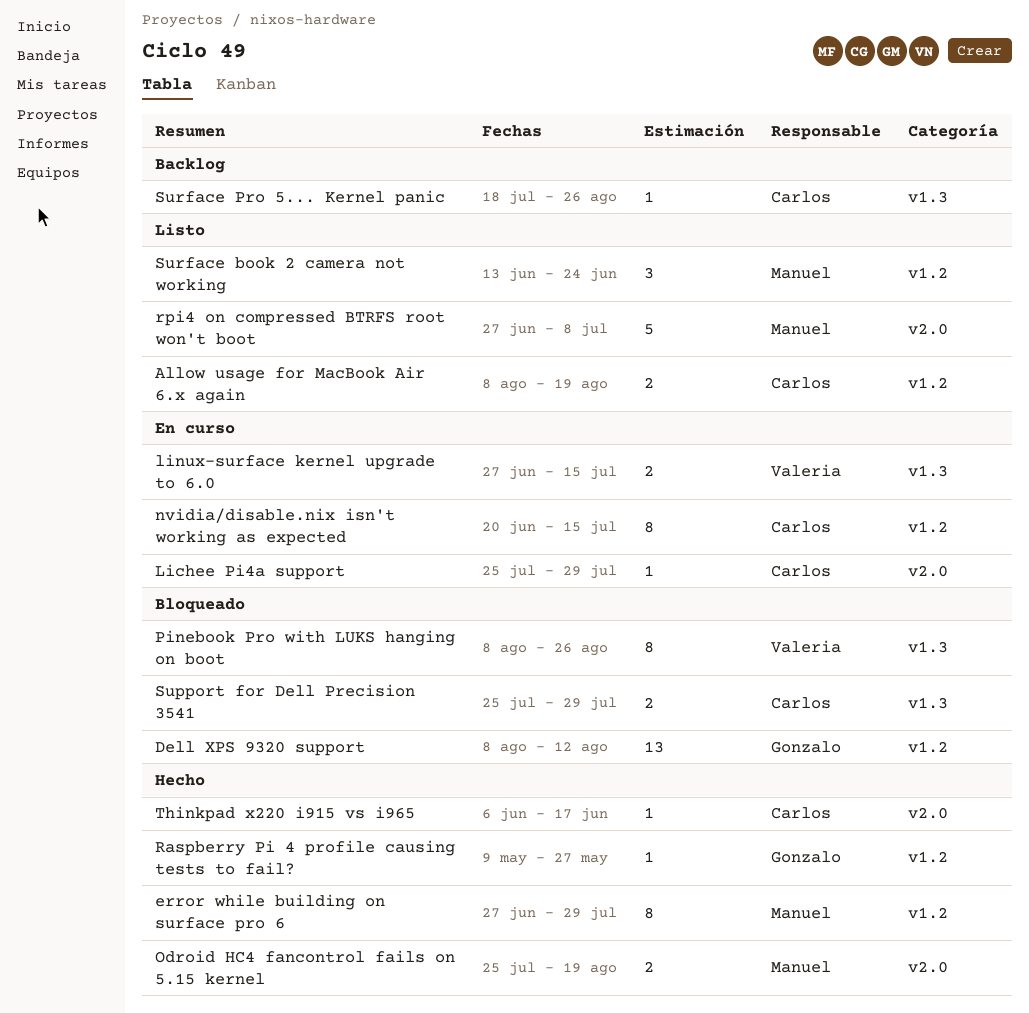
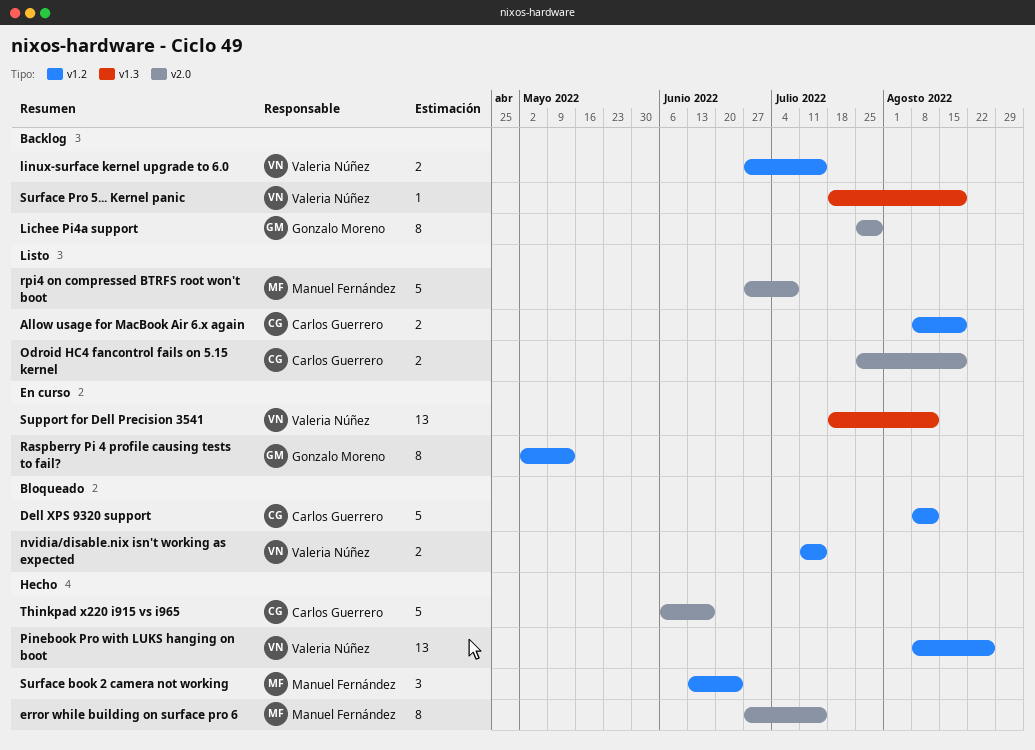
Dell XPS 9320 support, owner: Gonzalo Moreno -> Carlos Guerrero
Dell XPS 9320 support, estimate: 13 -> 5
error while building on surface pro 6, label: v1.2 -> v2.0
error while building on surface pro 6, due: Jul 29 -> Jul 15
Lichee Pi4a support, status: En curso -> Backlog
Lichee Pi4a support, owner: Carlos Guerrero -> Gonzalo Moreno
Lichee Pi4a support, estimate: 1 -> 8
linux-surface kernel upgrade to 6.0, status: En curso -> Backlog
linux-surface kernel upgrade to 6.0, label: v1.3 -> v1.2
nvidia/disable.nix isn't working as expected, status: En curso -> Bloqueado
nvidia/disable.nix isn't working as expected, owner: Carlos Guerrero -> Valeria Núñez
nvidia/disable.nix isn't working as expected, estimate: 8 -> 2
nvidia/disable.nix isn't working as expected, start: Jun 20 -> Jul 11
Odroid HC4 fancontrol fails on 5.15 kernel, status: Hecho -> Listo
Odroid HC4 fancontrol fails on 5.15 kernel, owner: Manuel Fernández -> Carlos Guerrero
Pinebook Pro with LUKS hanging on boot, status: Bloqueado -> Hecho
Pinebook Pro with LUKS hanging on boot, label: v1.3 -> v1.2
Pinebook Pro with LUKS hanging on boot, estimate: 8 -> 13
Raspberry Pi 4 profile causing tests to fail?, status: Hecho -> En curso
Raspberry Pi 4 profile causing tests to fail?, estimate: 1 -> 8
Raspberry Pi 4 profile causing tests to fail?, start: May 9 -> May 2
Raspberry Pi 4 profile causing tests to fail?, due: May 27 -> May 13
Support for Dell Precision 3541, status: Bloqueado -> En curso
Support for Dell Precision 3541, owner: Carlos Guerrero -> Valeria Núñez
Support for Dell Precision 3541, estimate: 2 -> 13
Support for Dell Precision 3541, start: Jul 25 -> Jul 18
Support for Dell Precision 3541, due: Jul 29 -> Aug 12
Surface book 2 camera not working, status: Listo -> Hecho
Surface Pro 5... Kernel panic, owner: Carlos Guerrero -> Valeria Núñez
Surface Pro 5... Kernel panic, due: Aug 26 -> Aug 19
Thinkpad x220 i915 vs i965, estimate: 1 -> 5

